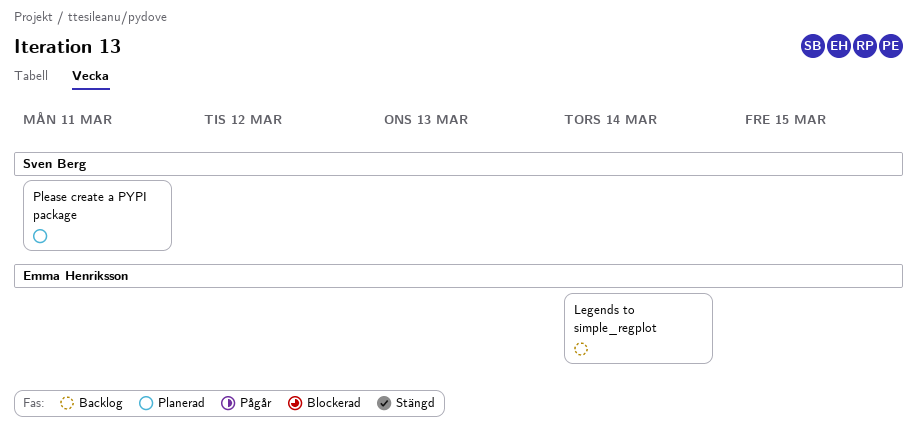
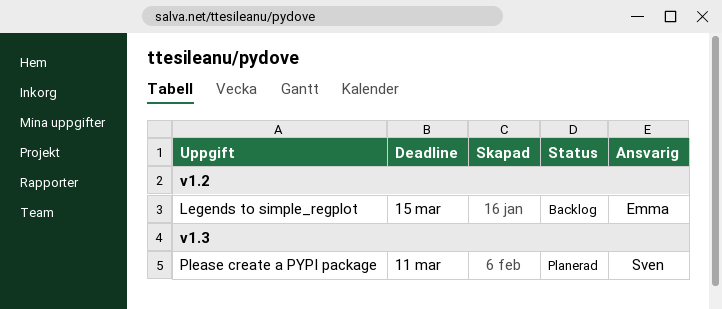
Legends to simple_regplot, due: Mar 14 -> Mar 15

